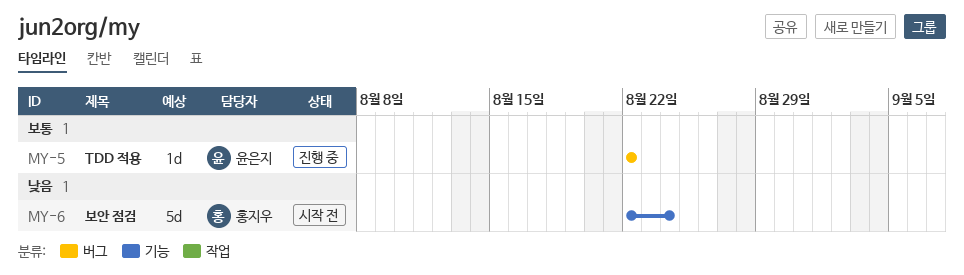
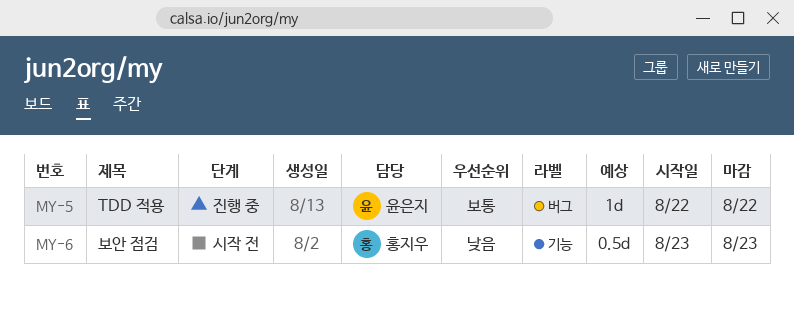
MY-6, estimate: 5d -> 0.5d
MY-6, start: Aug 22 -> Aug 23
MY-6, due: Aug 24 -> Aug 23

